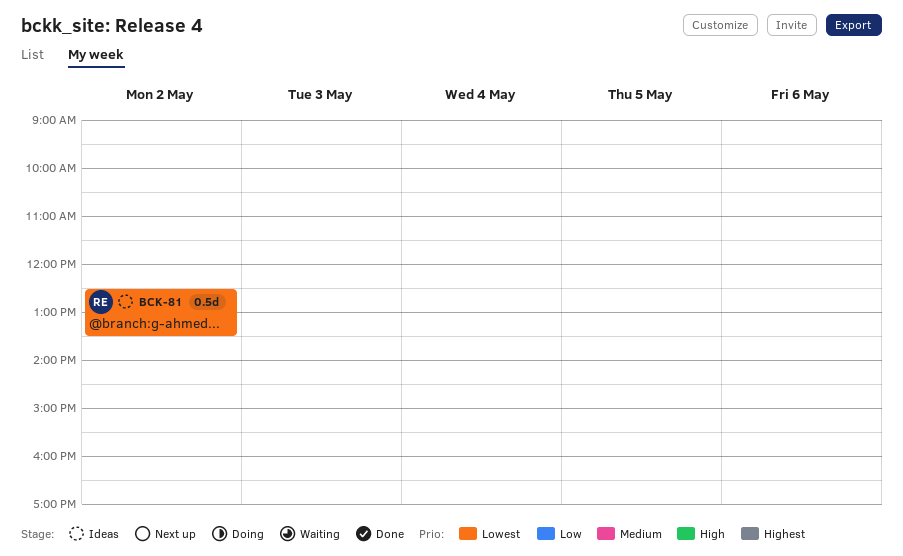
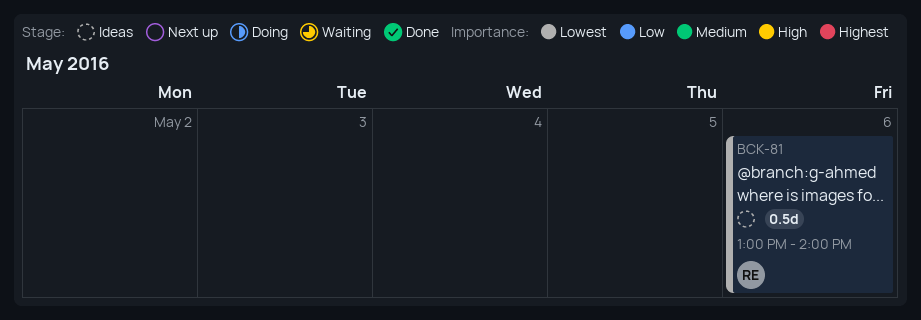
BCK-81, day: May 2 -> May 6
BCK-81, begins: 12:30 -> 13:00
BCK-81, ends: 13:30 -> 14:00

